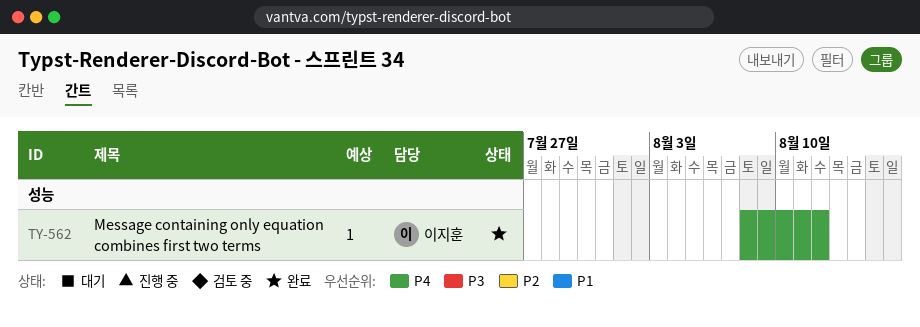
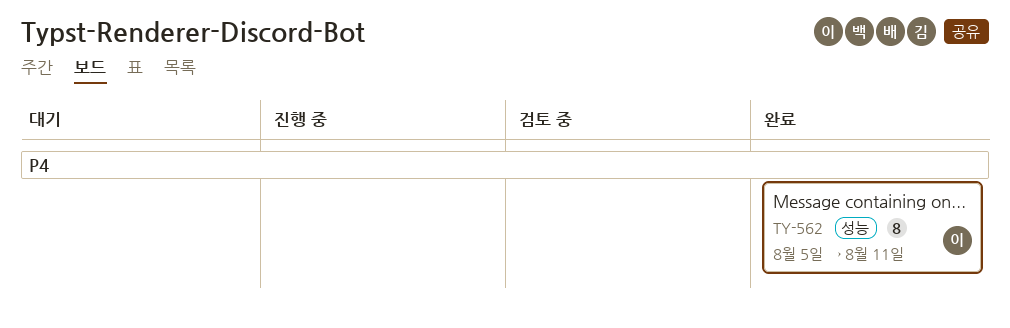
TY-562, estimate: 1 -> 8
TY-562, start: Aug 8 -> Aug 5
TY-562, due: Aug 12 -> Aug 11

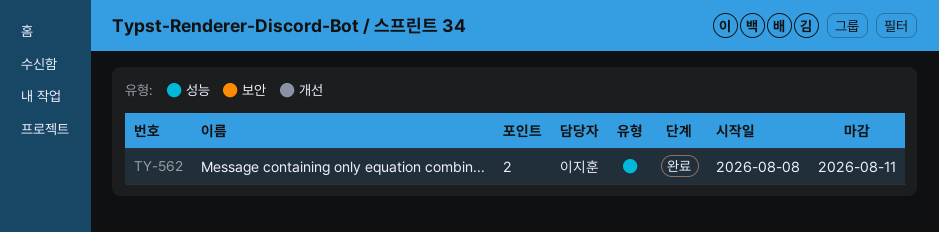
TY-562, estimate: 8 -> 2
TY-562, start: Aug 5 -> Aug 8

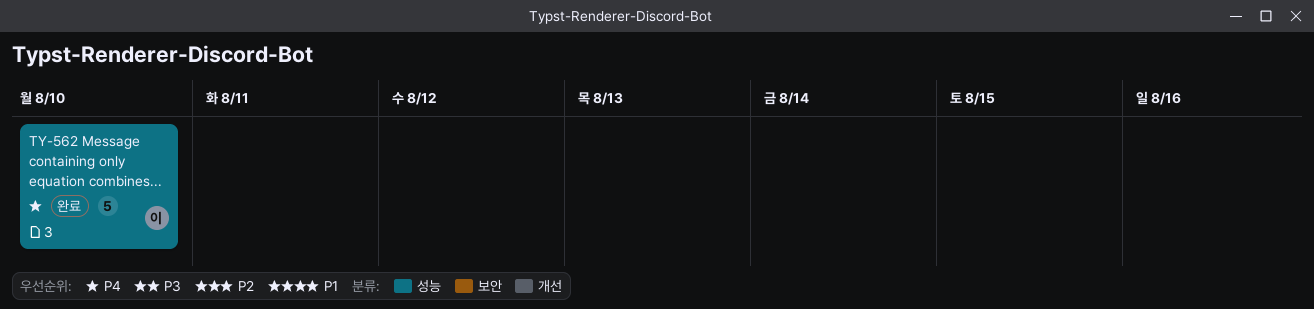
TY-562, estimate: 2 -> 5
TY-562, due: Aug 11 -> Aug 10

